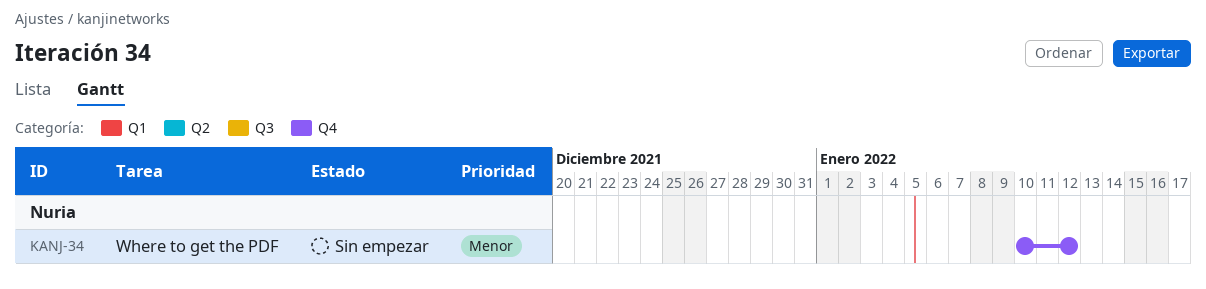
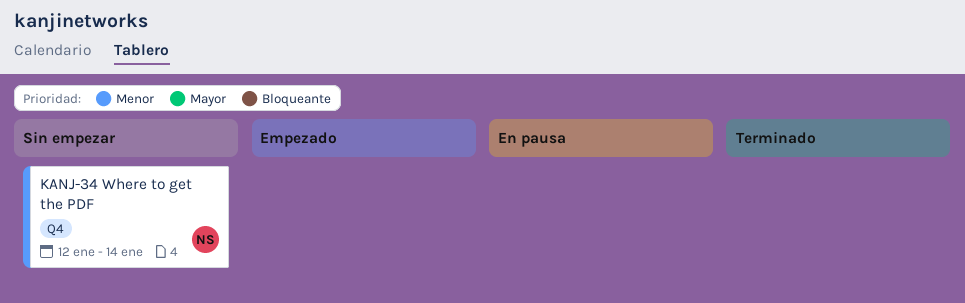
KANJ-34, start: Jan 10 -> Jan 12
KANJ-34, due: Jan 12 -> Jan 14

